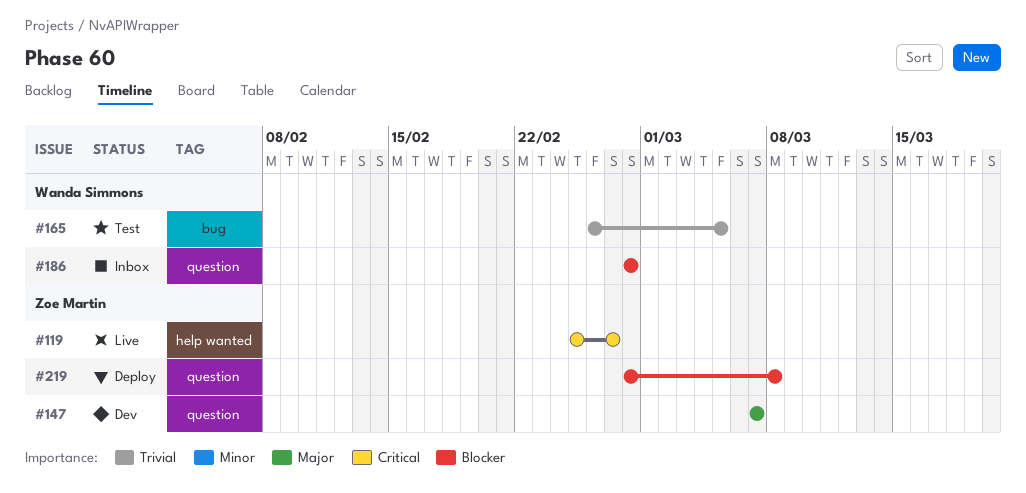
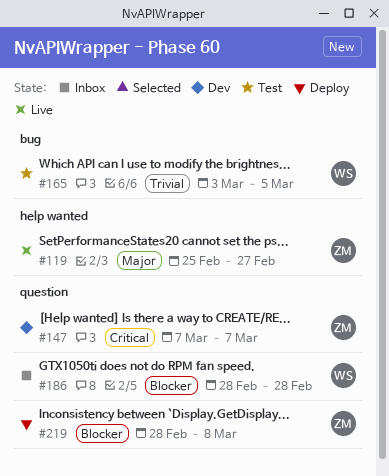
#119, priority: Critical -> Major
#147, priority: Major -> Critical
#165, start: Feb 26 -> Mar 3

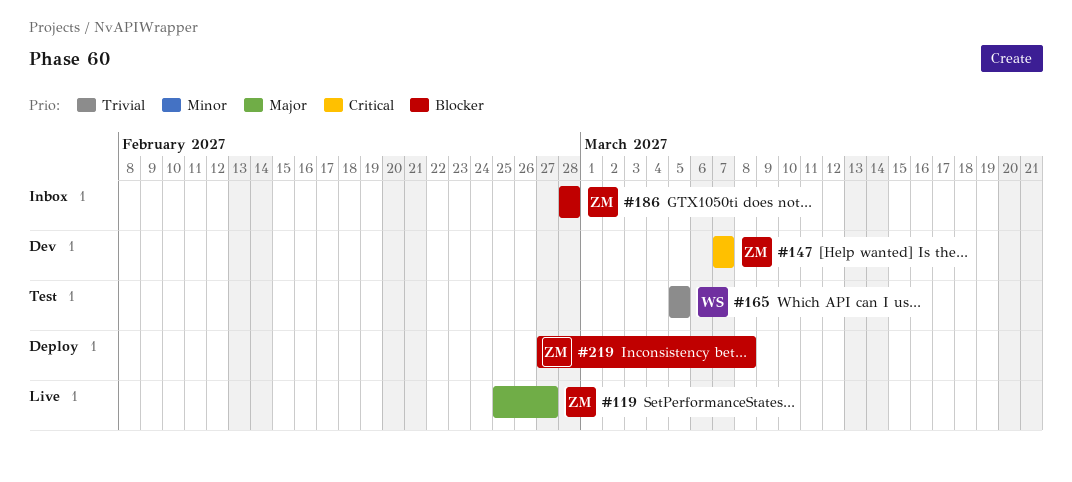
#165, start: Mar 3 -> Mar 5
#186, owner: WS -> ZM
#219, start: Feb 28 -> Feb 27

